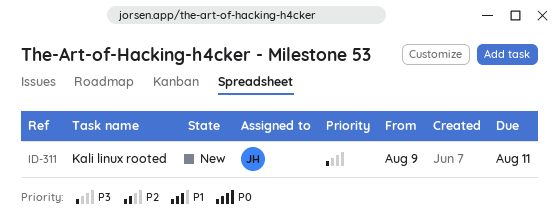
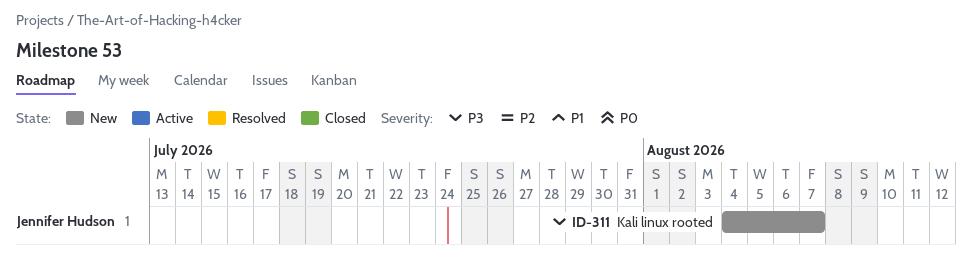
ID-311, start: Aug 9 -> Aug 4
ID-311, due: Aug 11 -> Aug 7

